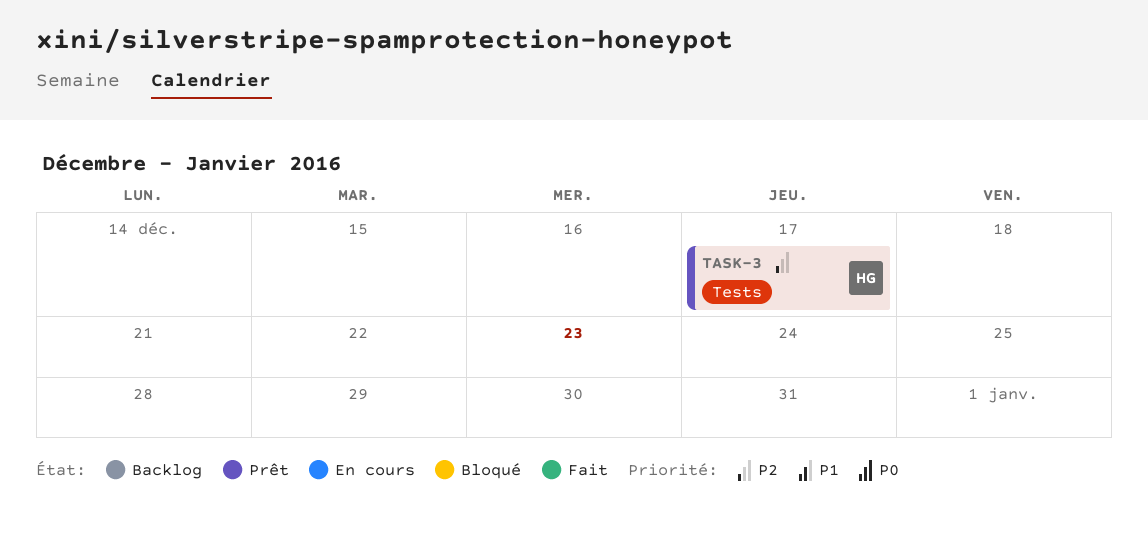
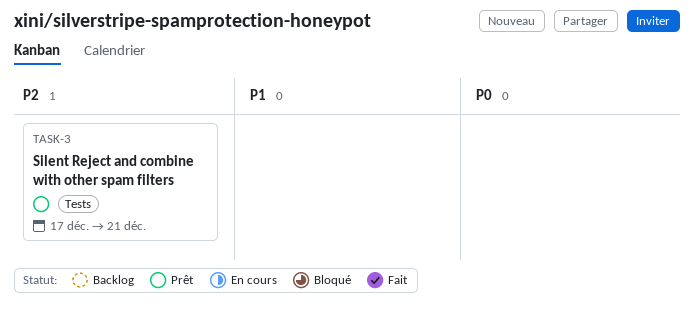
TASK-3, due: Dec 17 -> Dec 21

